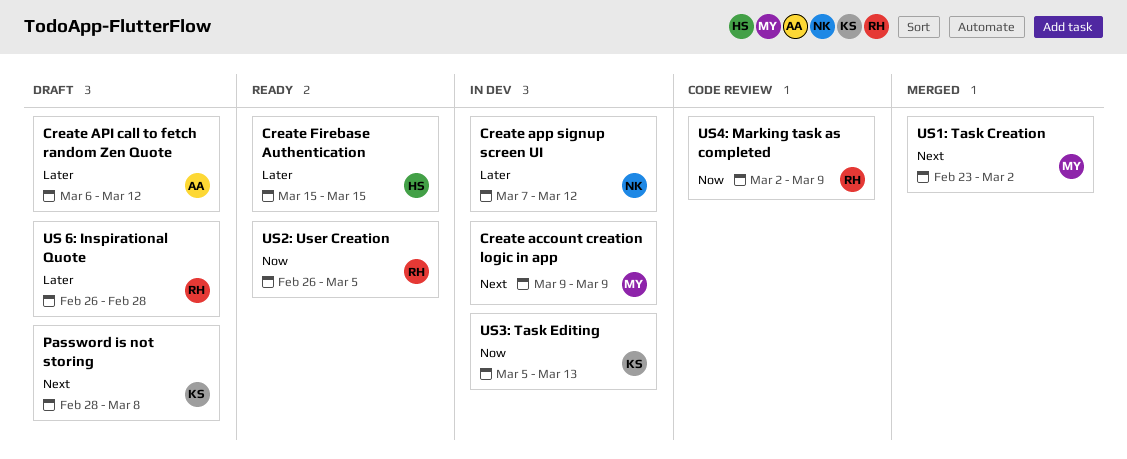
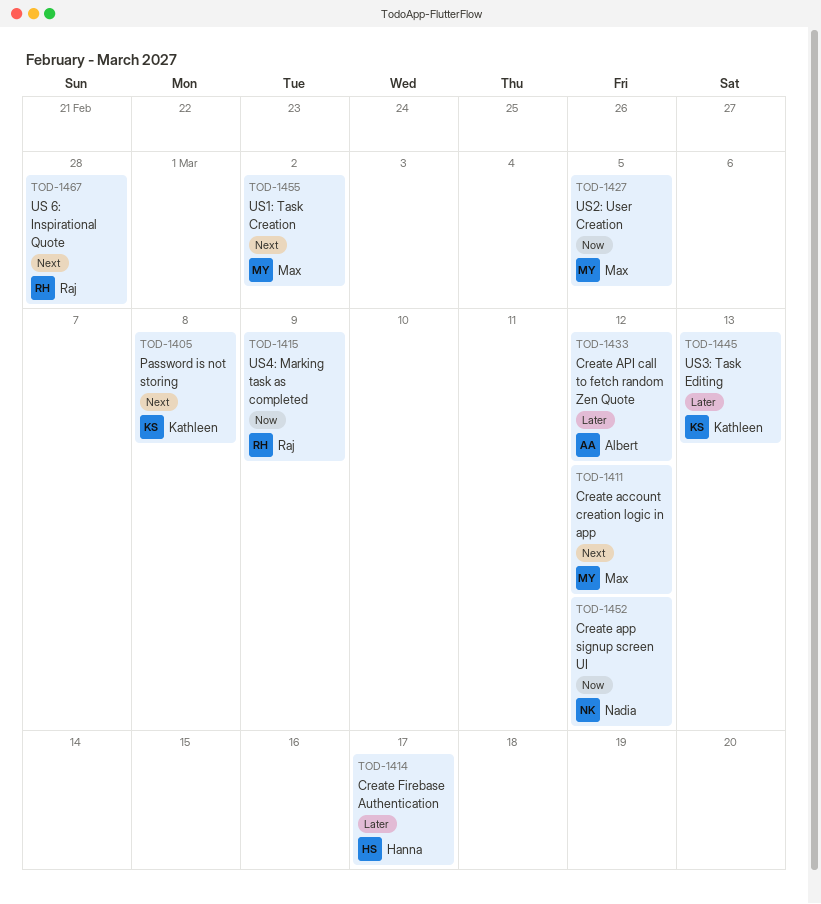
Create account creation logic in app, due: Mar 9 -> Mar 12
Create app signup screen UI, priority: Later -> Now
Create Firebase Authentication, due: Mar 15 -> Mar 17
US 6: Inspirational Quote, priority: Later -> Next
US2: User Creation, owner: Raj -> Max
US3: Task Editing, priority: Now -> Later

